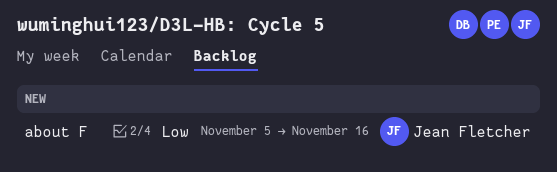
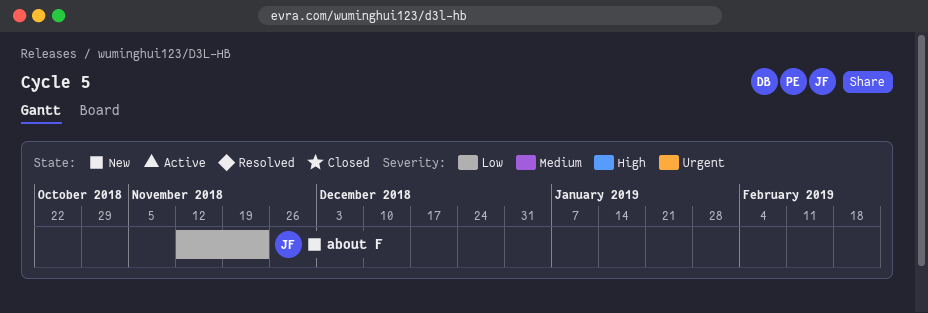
about F, start: Nov 5 -> Nov 12
about F, due: Nov 16 -> Nov 23

